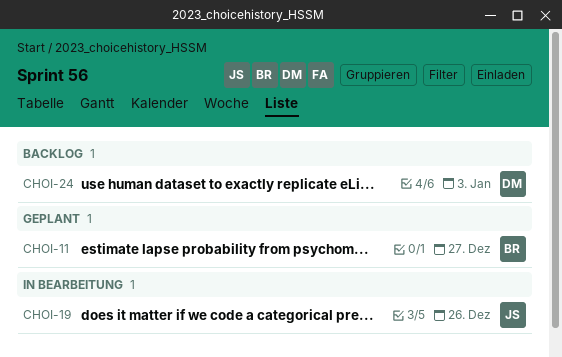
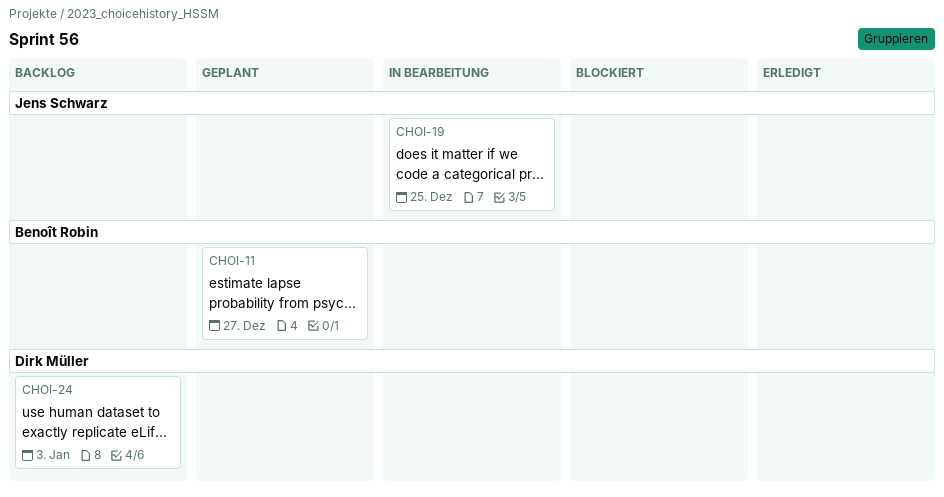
CHOI-19, due: Dec 26 -> Dec 25

